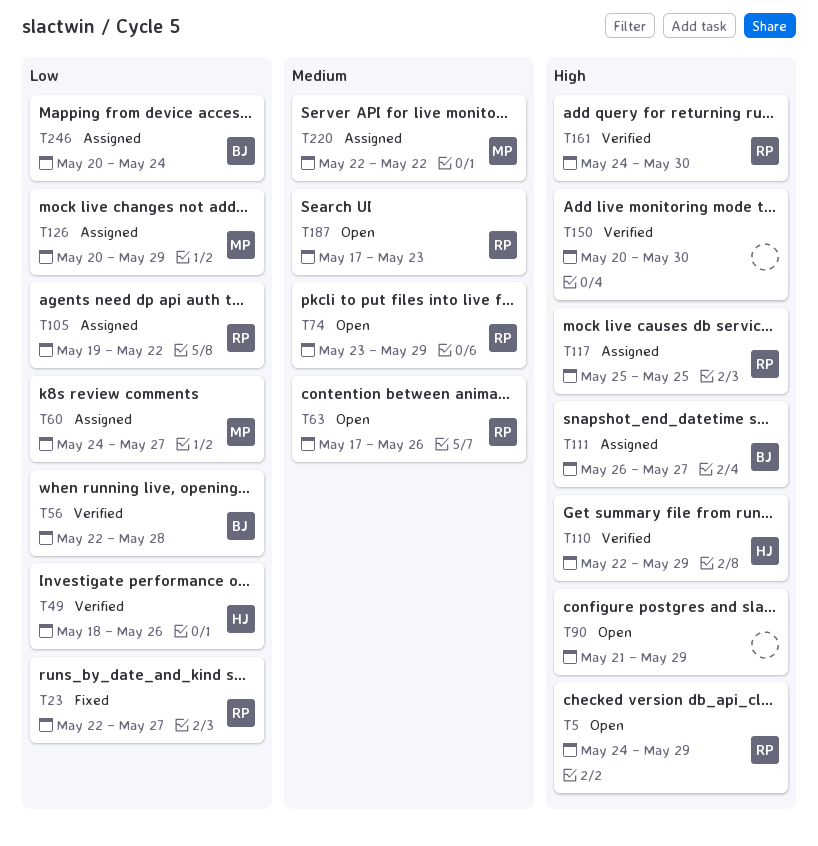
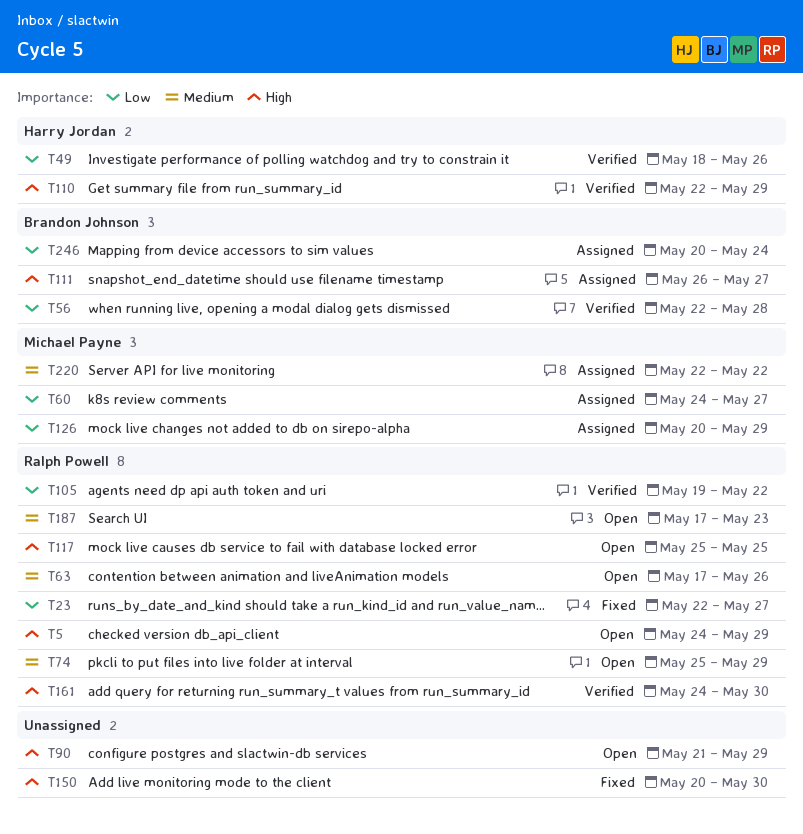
T74, start: May 23 -> May 25
T105, status: Assigned -> Verified
T117, status: Assigned -> Open
T150, status: Verified -> Fixed

